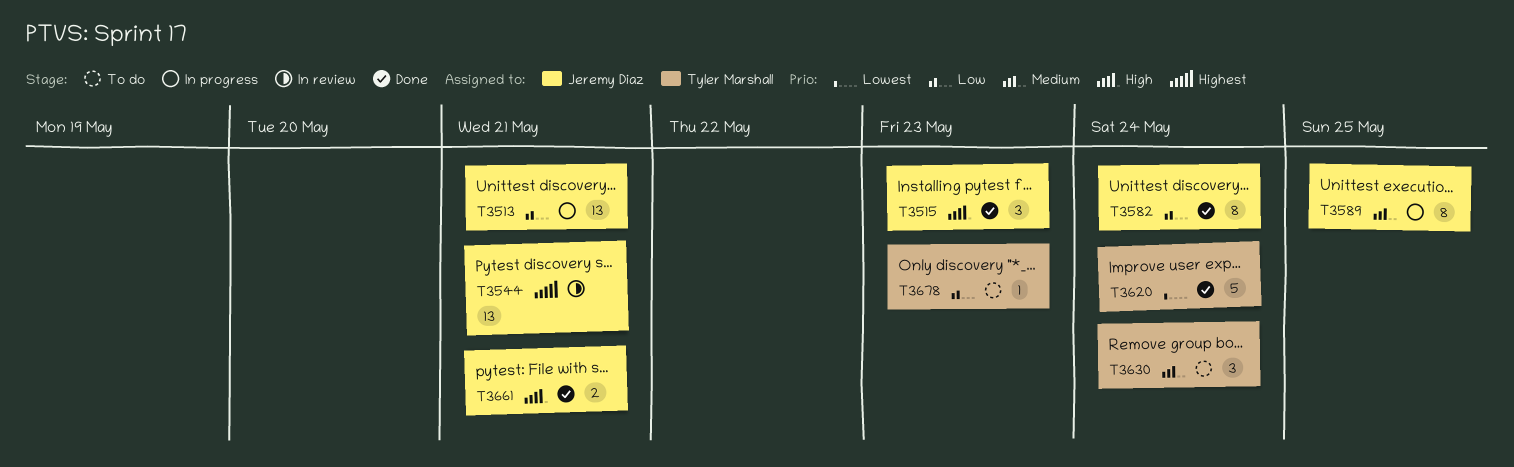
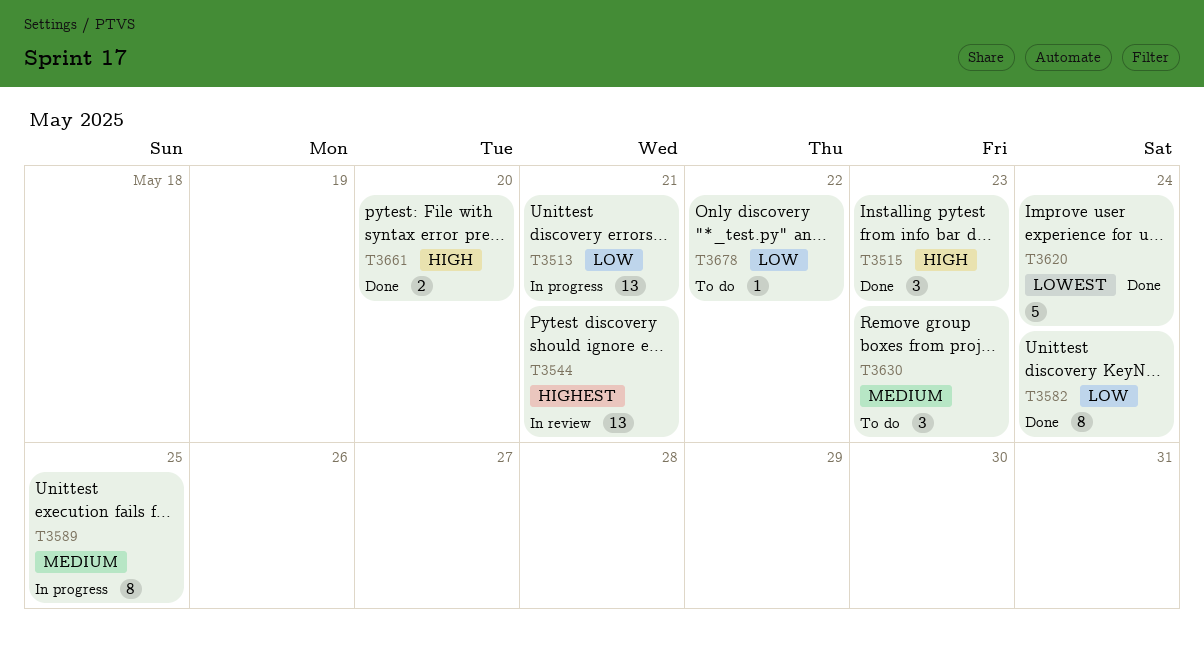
T3630, due: May 24 -> May 23
T3661, due: May 21 -> May 20
T3678, due: May 23 -> May 22

